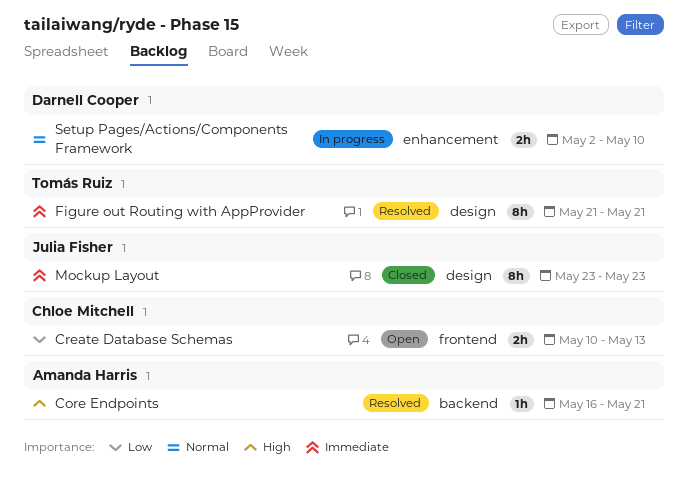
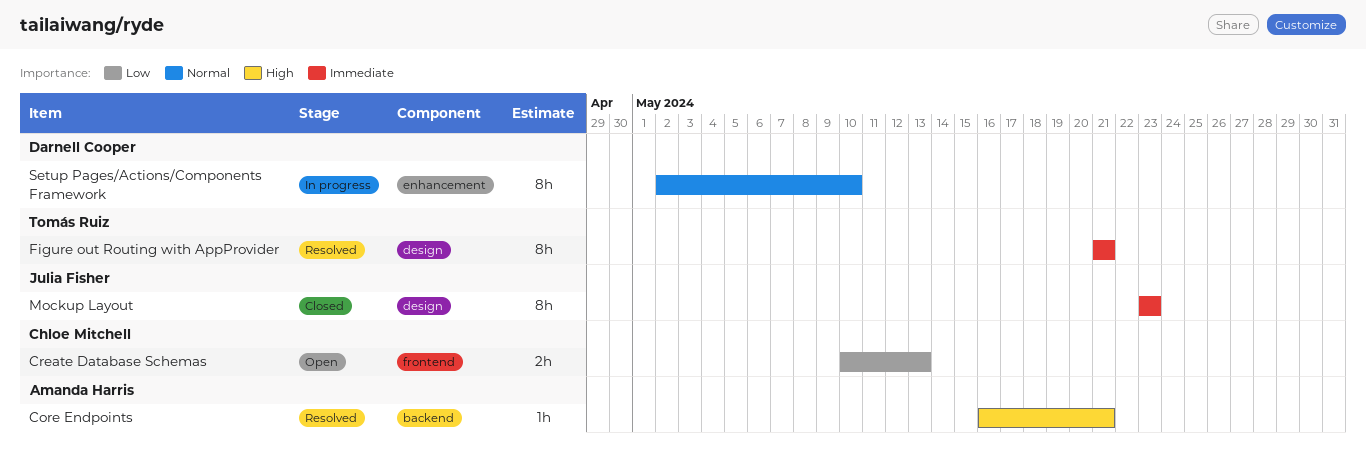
Setup Pages/Actions/Components Framework, estimate: 2h -> 8h

